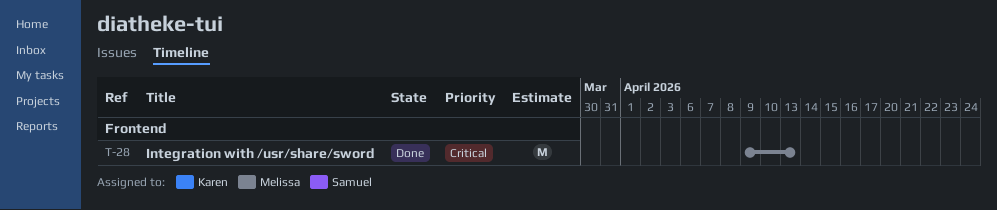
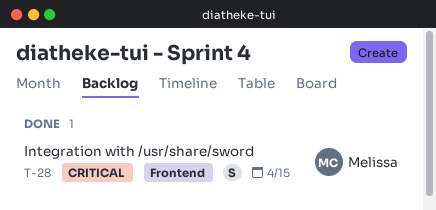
T-28, estimate: M -> S
T-28, due: Apr 13 -> Apr 15

